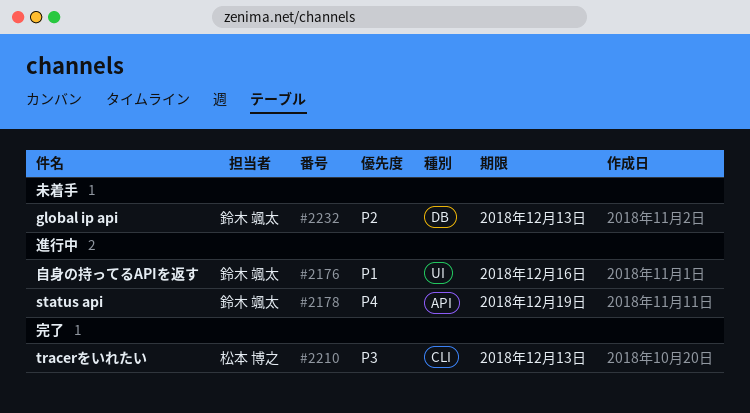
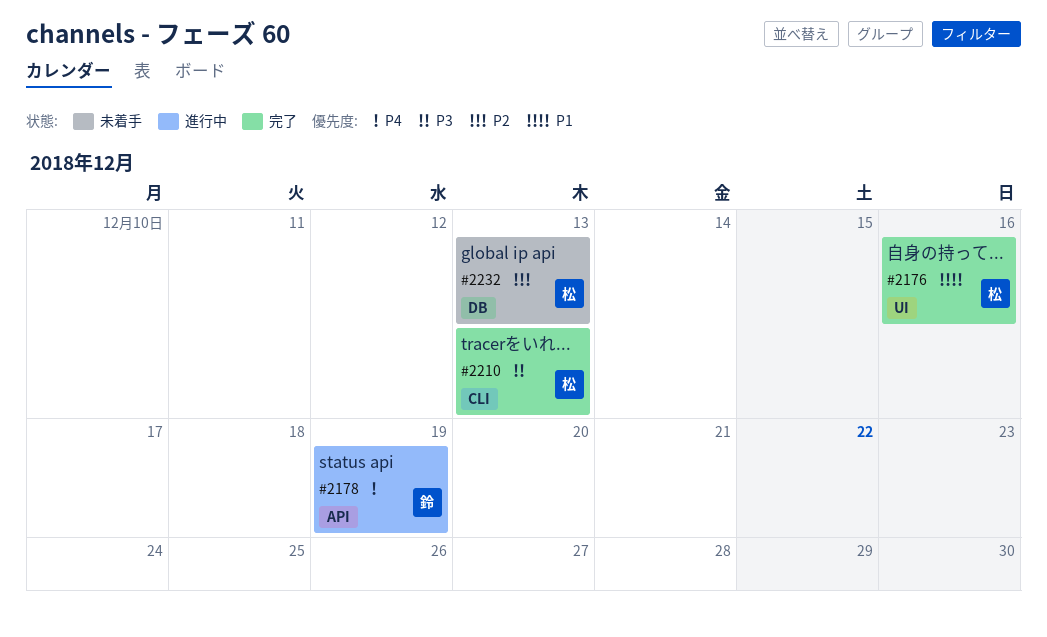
#2176, status: 進行中 -> 完了
#2176, owner: 鈴木 颯太 -> 松本 博之
#2232, owner: 鈴木 颯太 -> 松本 博之

